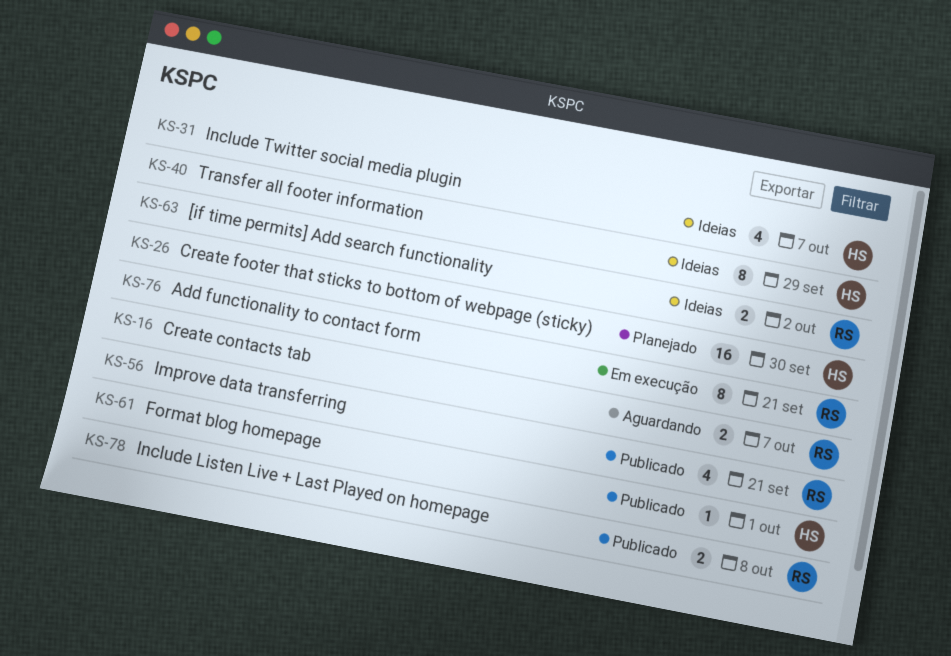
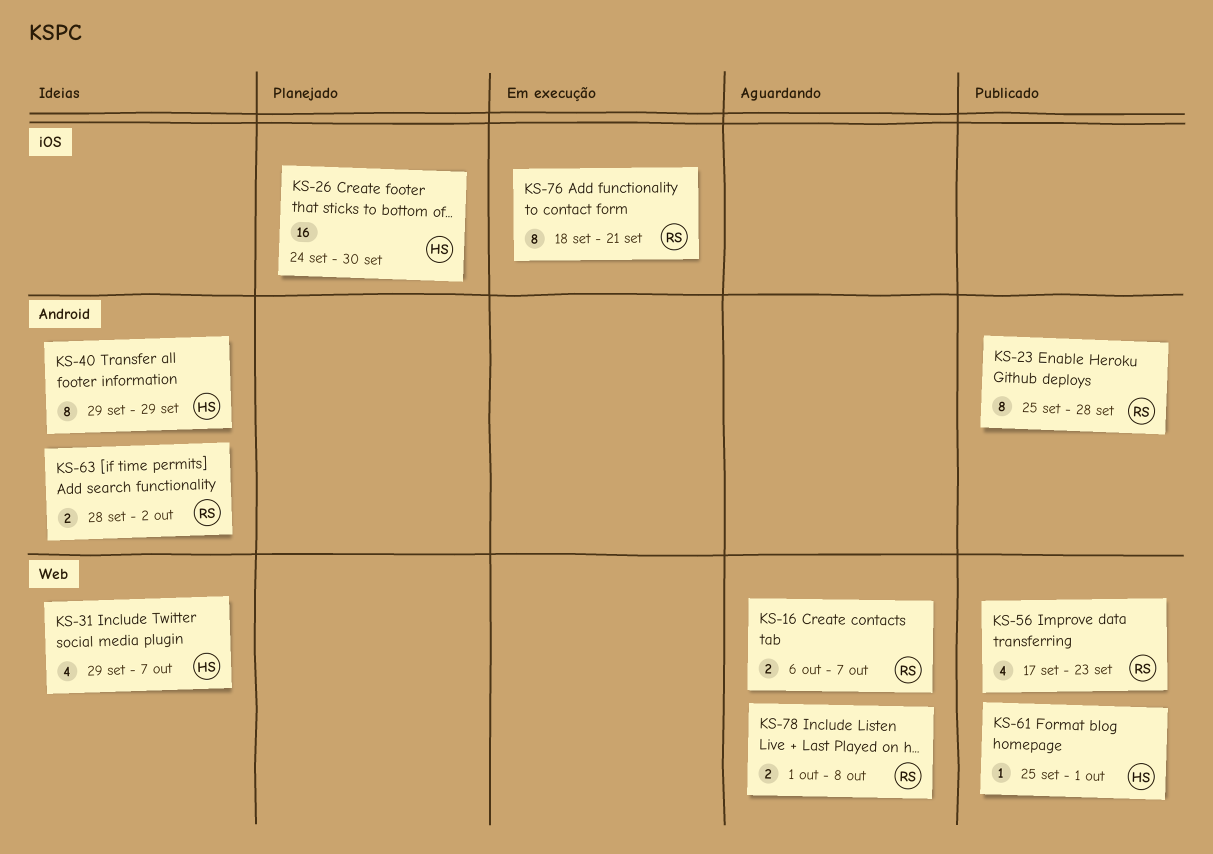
KS-23: none -> present
KS-56, due: Sep 21 -> Sep 23
KS-78, status: Publicado -> Aguardando

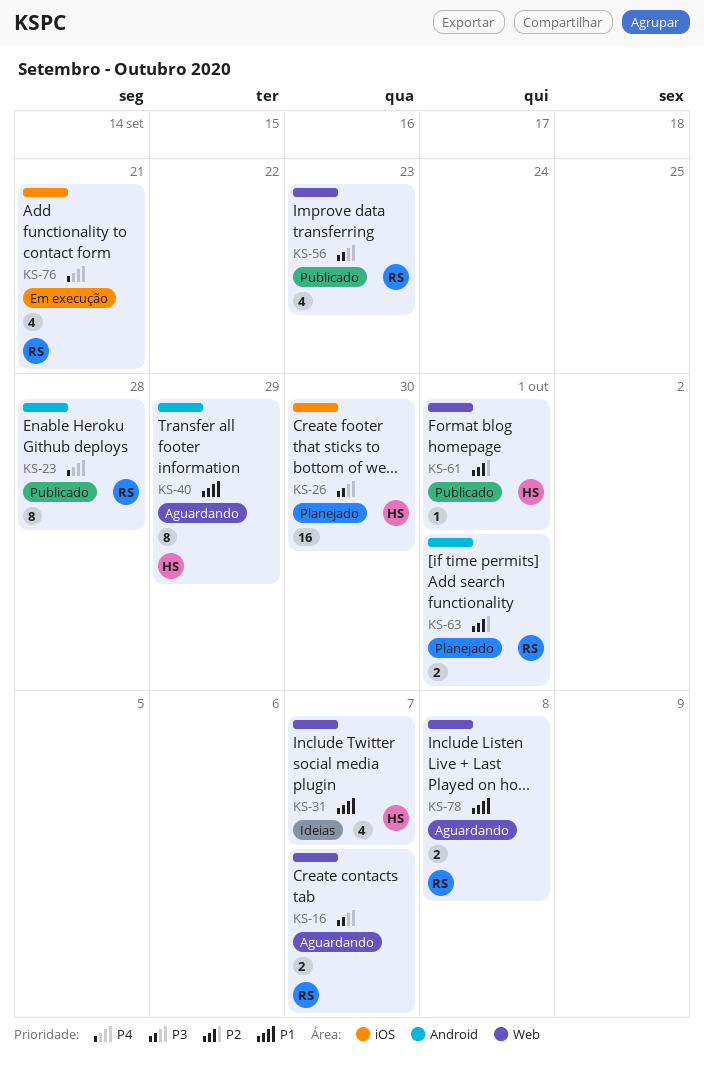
KS-40, status: Ideias -> Aguardando
KS-63, status: Ideias -> Planejado
KS-63, due: Oct 2 -> Oct 1
KS-76, estimate: 8 -> 4

